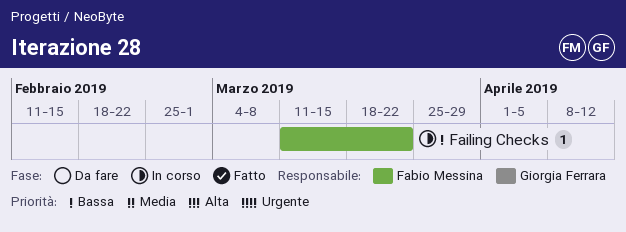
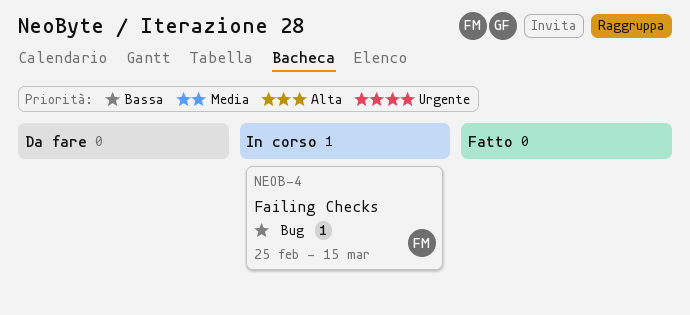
Failing Checks, start: Mar 11 -> Feb 25
Failing Checks, due: Mar 22 -> Mar 15

